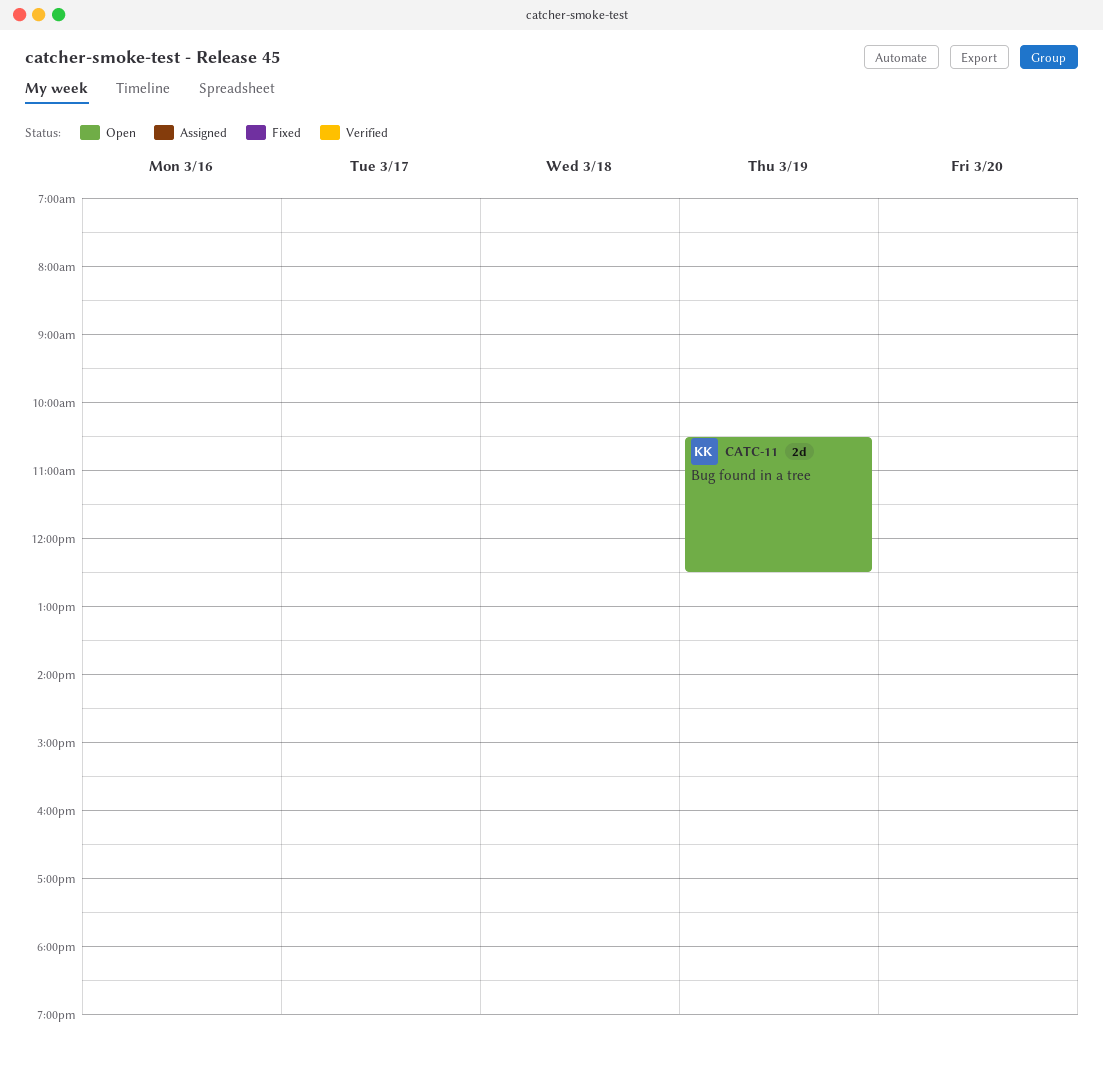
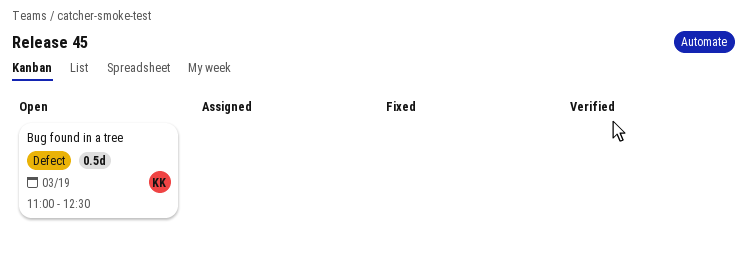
Bug found in a tree, estimate: 2d -> 0.5d
Bug found in a tree, begins: 10:30 -> 11:00

